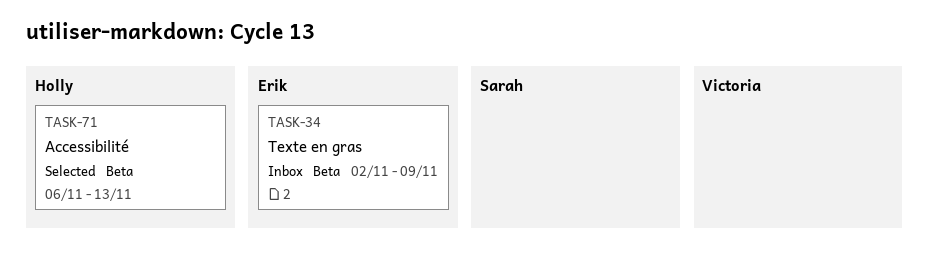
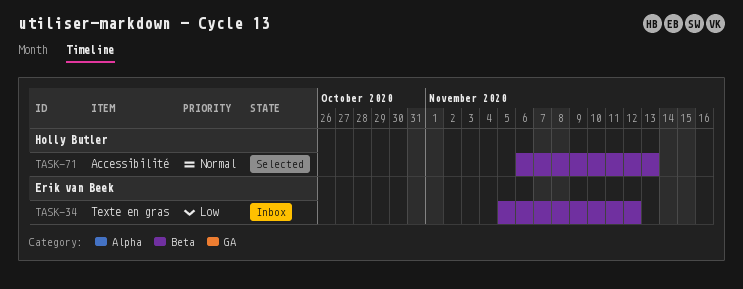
TASK-34, start: Nov 2 -> Nov 5
TASK-34, due: Nov 9 -> Nov 12

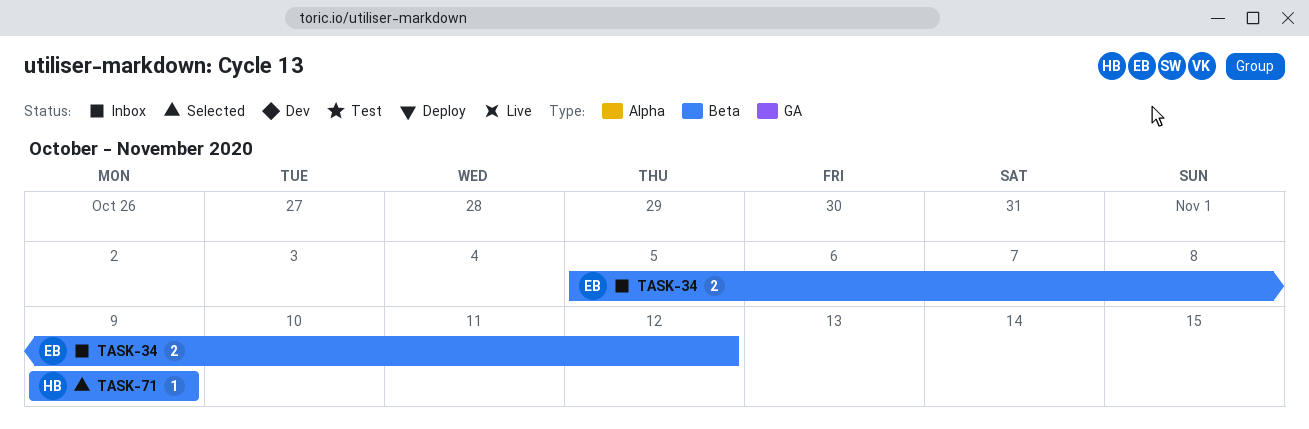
TASK-71, start: Nov 6 -> Nov 9
TASK-71, due: Nov 13 -> Nov 9

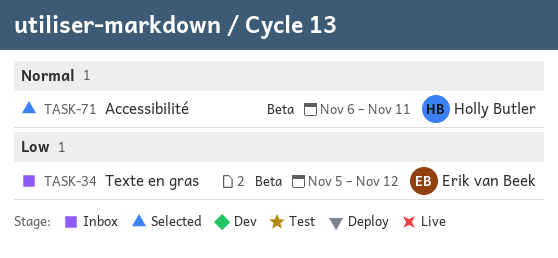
TASK-71, start: Nov 9 -> Nov 6
TASK-71, due: Nov 9 -> Nov 11

